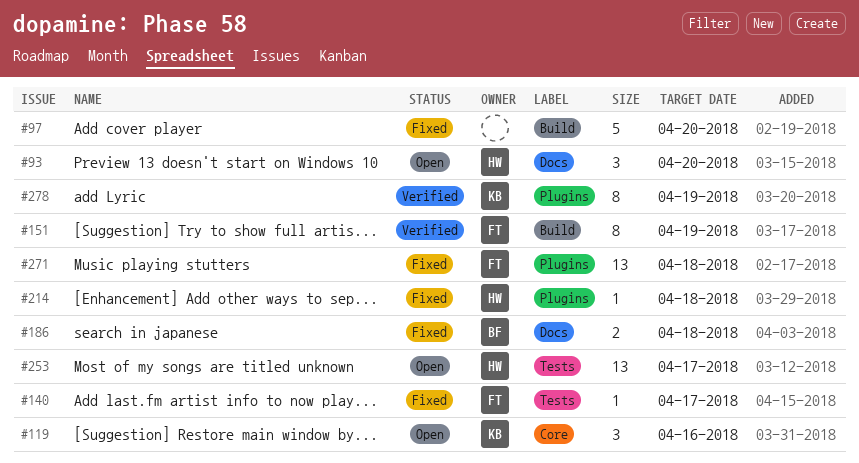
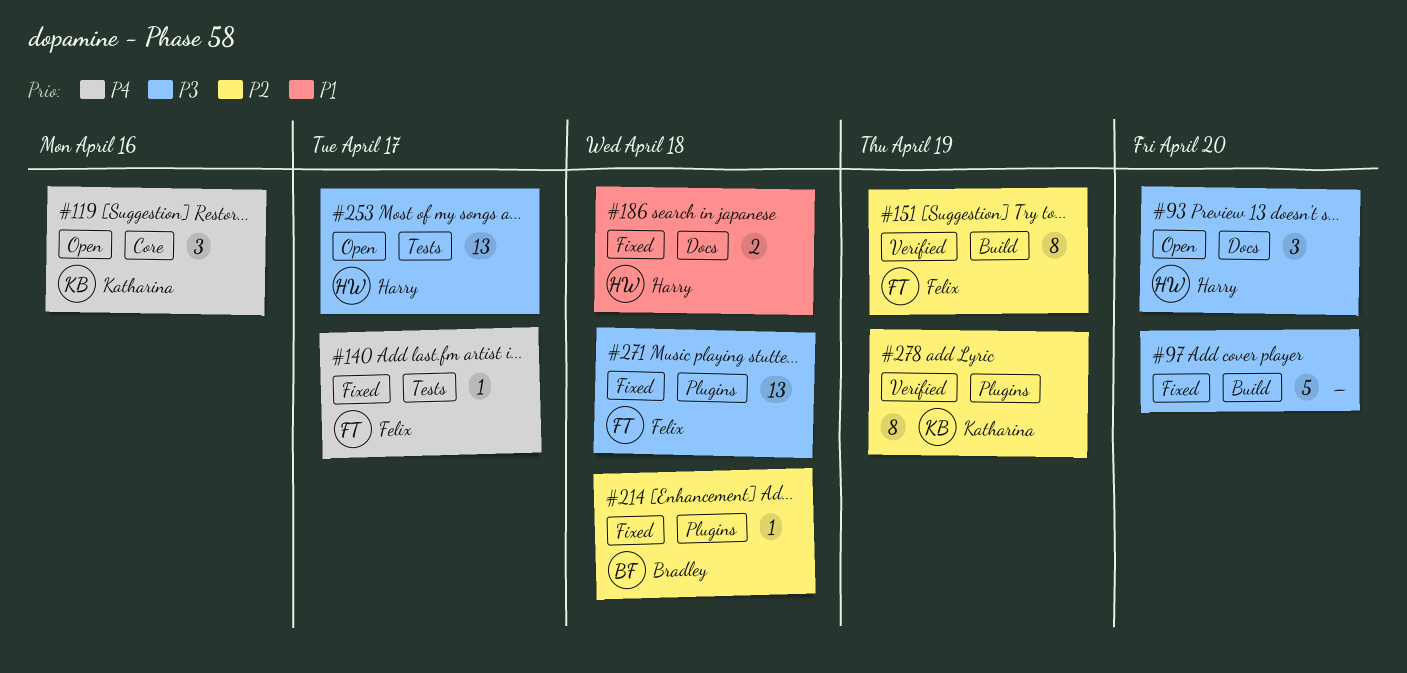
#186, owner: Bradley -> Harry
#214, owner: Harry -> Bradley

